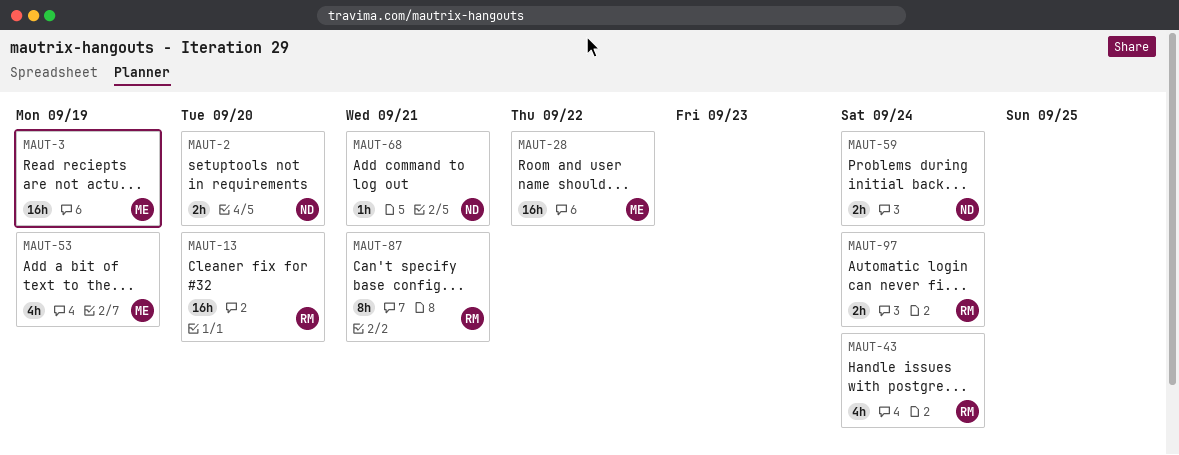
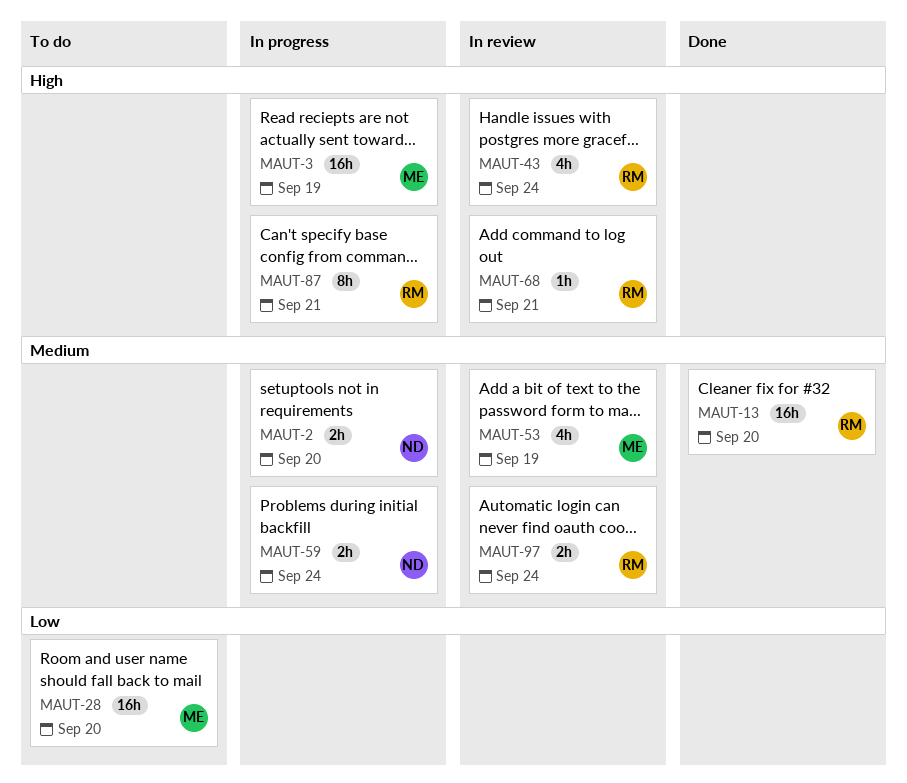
MAUT-28, due: Sep 22 -> Sep 20
MAUT-68, owner: ND -> RM

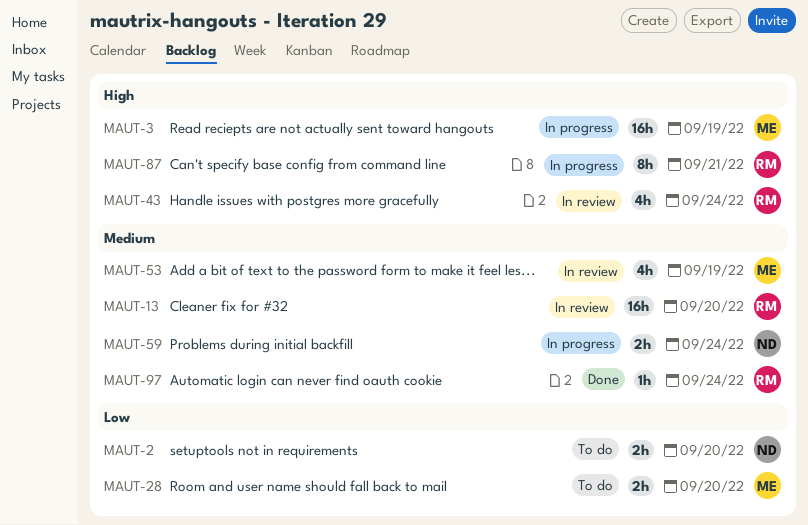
MAUT-2, status: In progress -> To do
MAUT-2, priority: Medium -> Low
MAUT-13, status: Done -> In review
MAUT-28, estimate: 16h -> 2h
MAUT-68: present -> none
MAUT-97, status: In review -> Done
MAUT-97, estimate: 2h -> 1h

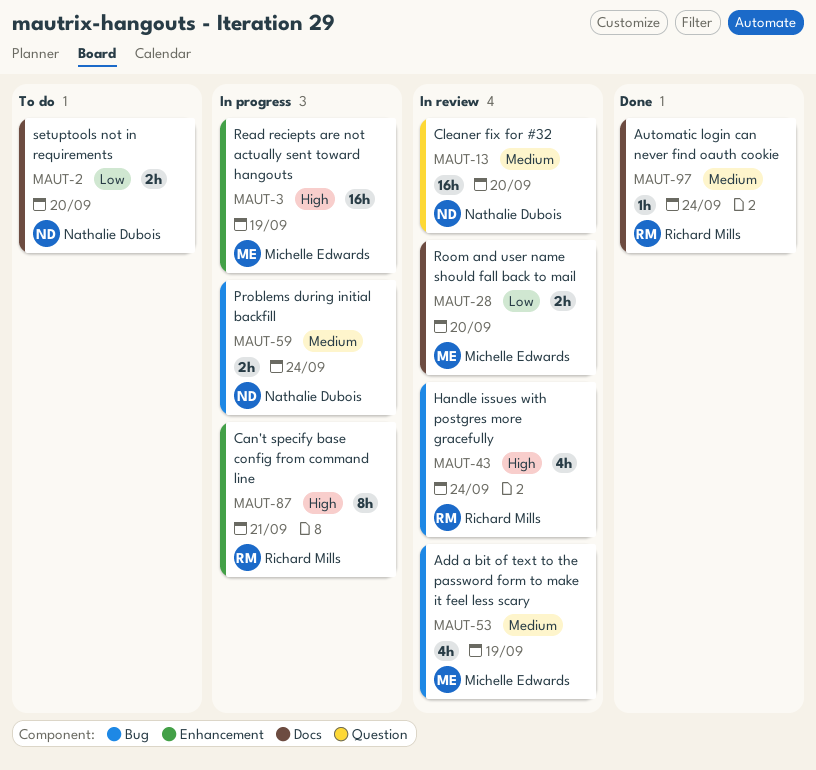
MAUT-13, owner: Richard Mills -> Nathalie Dubois
MAUT-28, status: To do -> In review

